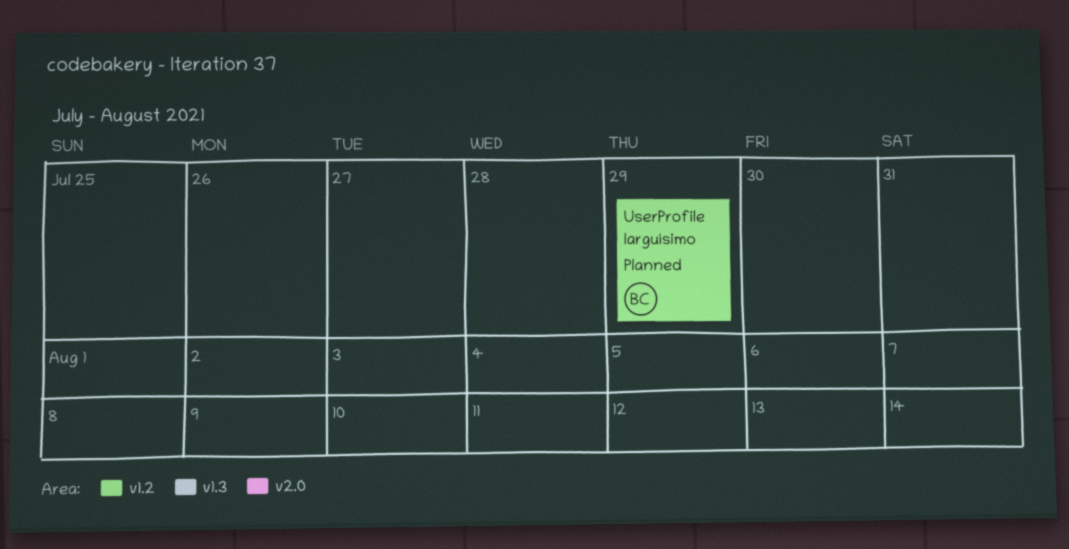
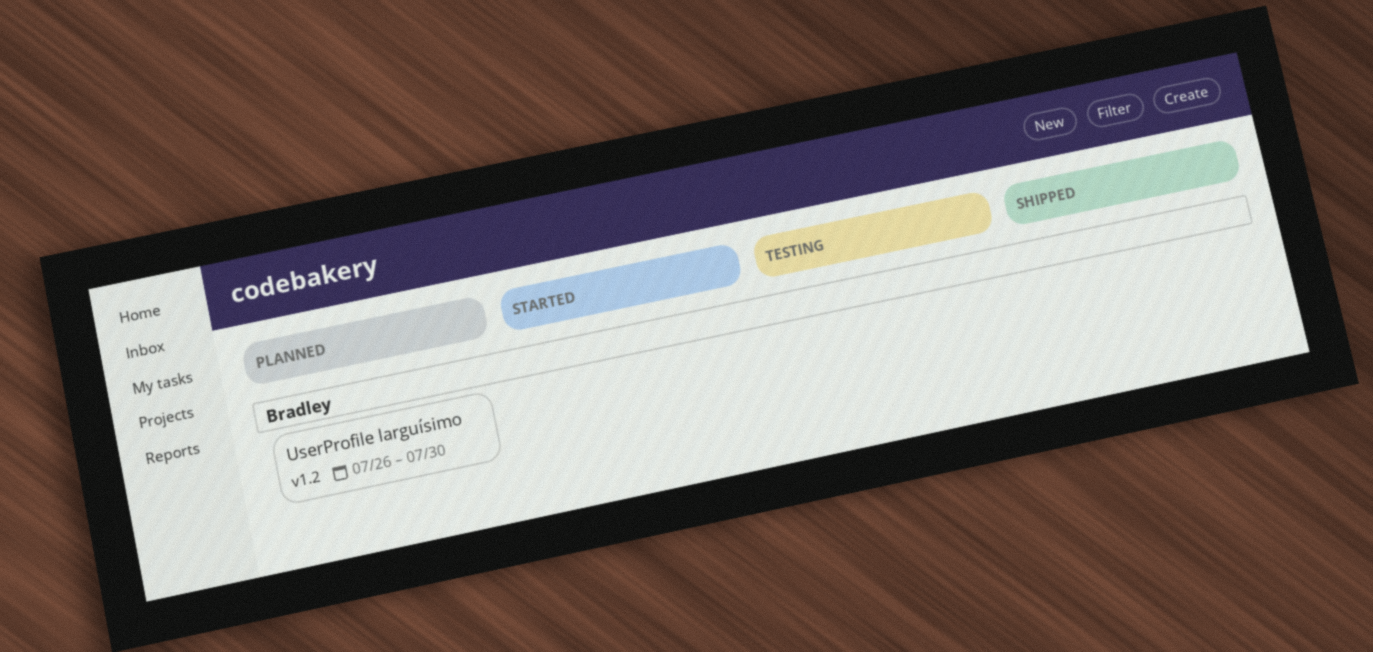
UserProfile larguísimo, due: Jul 29 -> Jul 30

